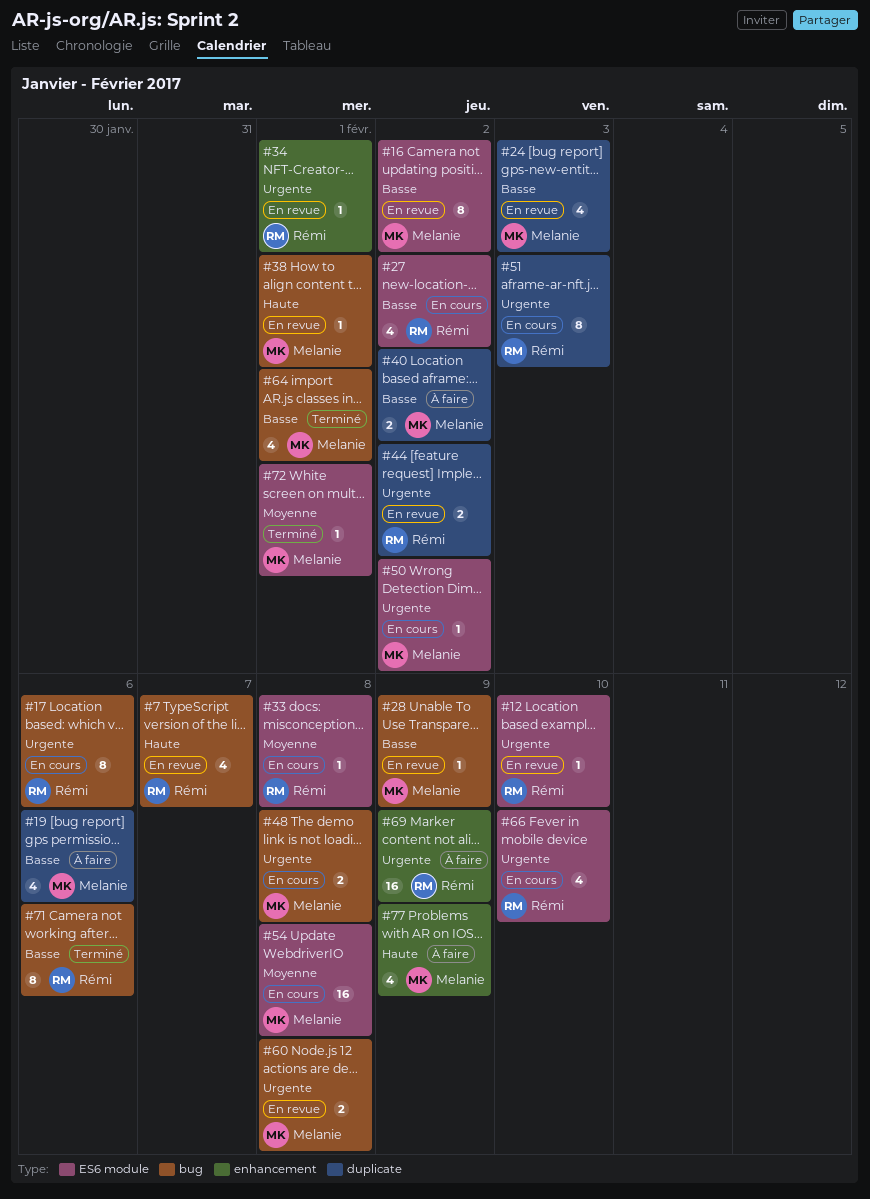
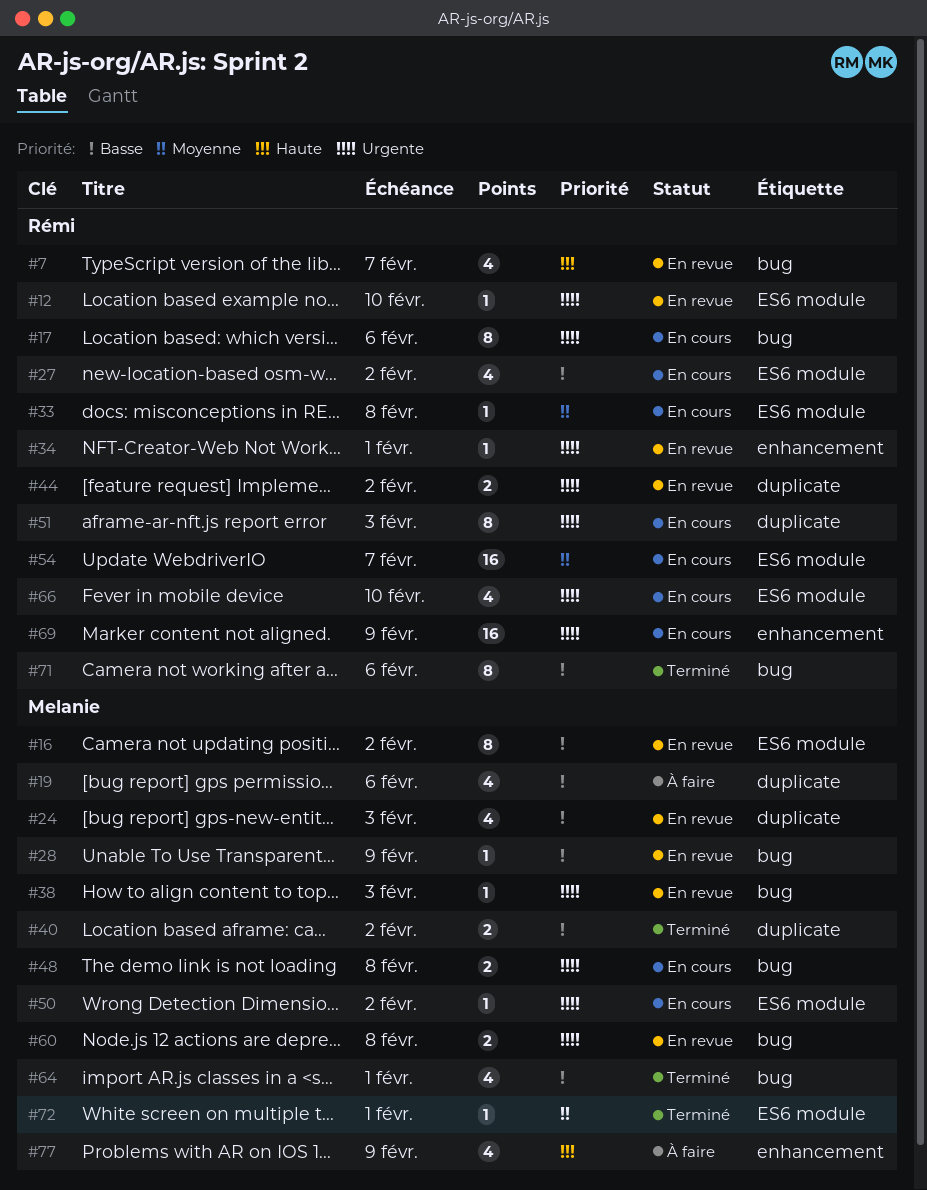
#38, priority: Haute -> Urgente
#38, due: Feb 1 -> Feb 3
#40, status: À faire -> Terminé
#54, owner: Melanie -> Rémi
#54, due: Feb 8 -> Feb 7
#69, status: À faire -> En cours

